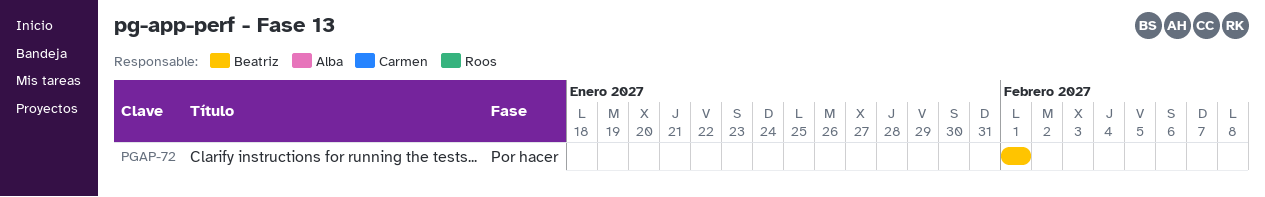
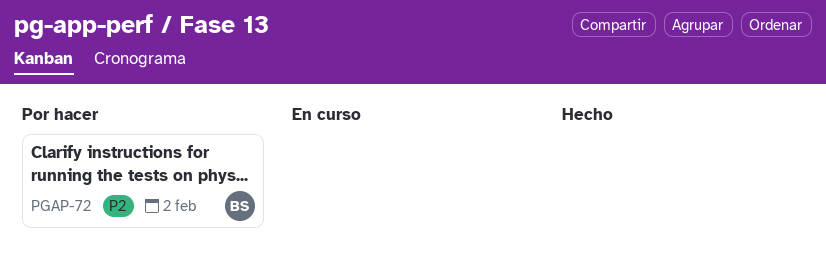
PGAP-72, due: Feb 1 -> Feb 2

